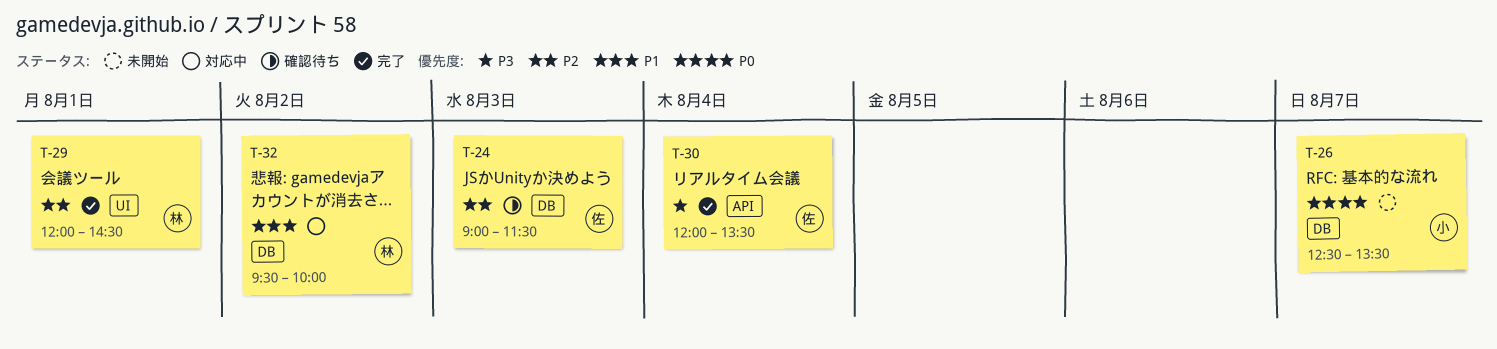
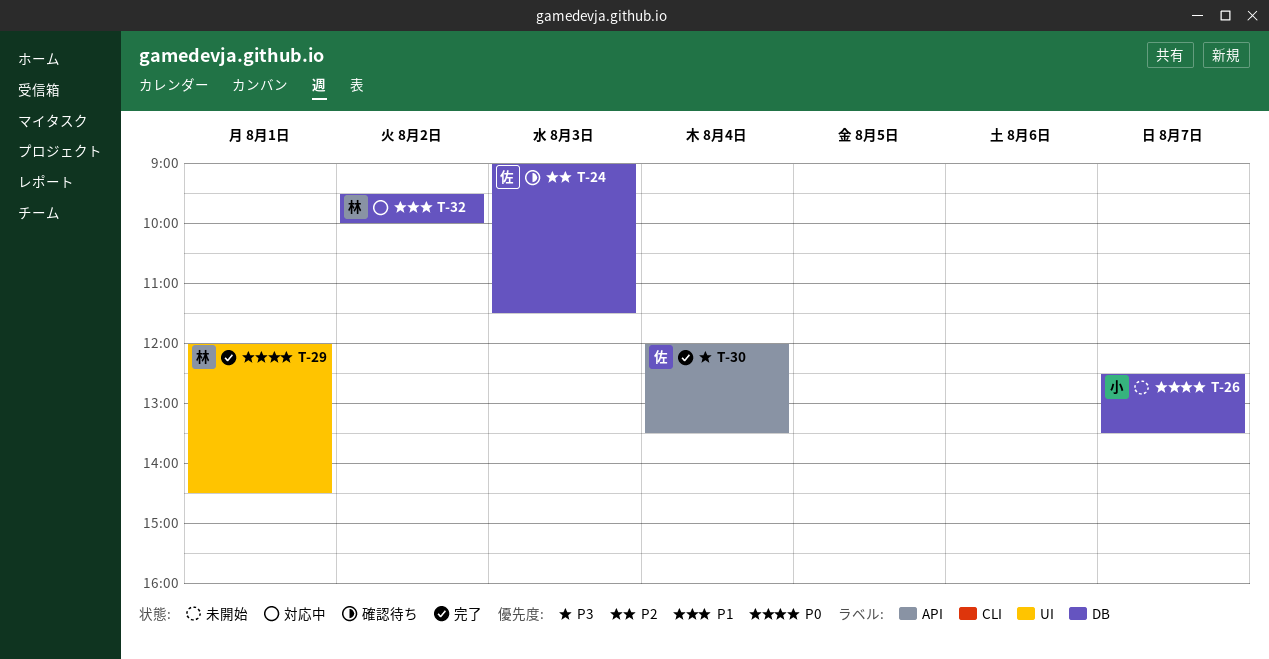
T-29, priority: P2 -> P0

